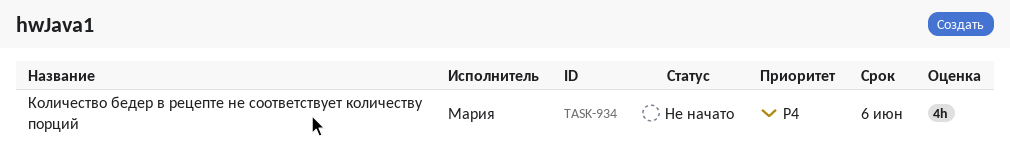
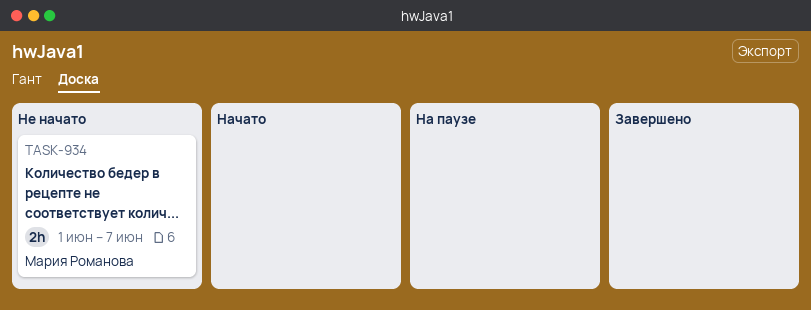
TASK-934, estimate: 4h -> 2h
TASK-934, due: Jun 6 -> Jun 7

